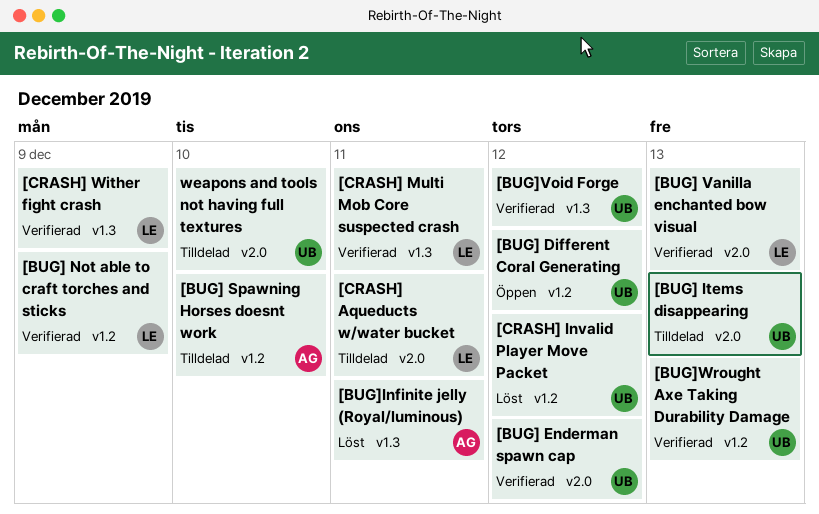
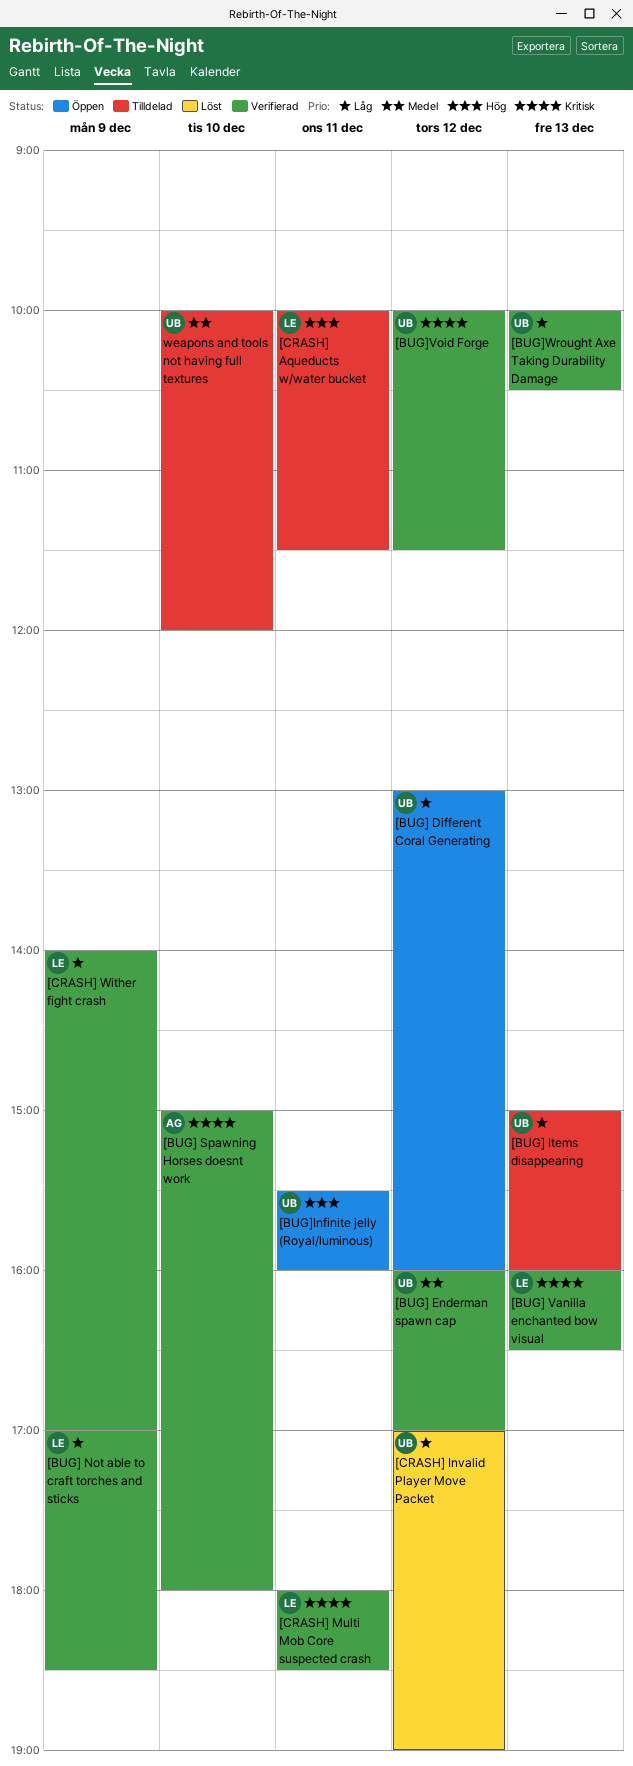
[BUG] Spawning Horses doesnt work, status: Tilldelad -> Verifierad
[BUG]Infinite jelly (Royal/luminous), status: Löst -> Öppen
[BUG]Infinite jelly (Royal/luminous), owner: AG -> UB

